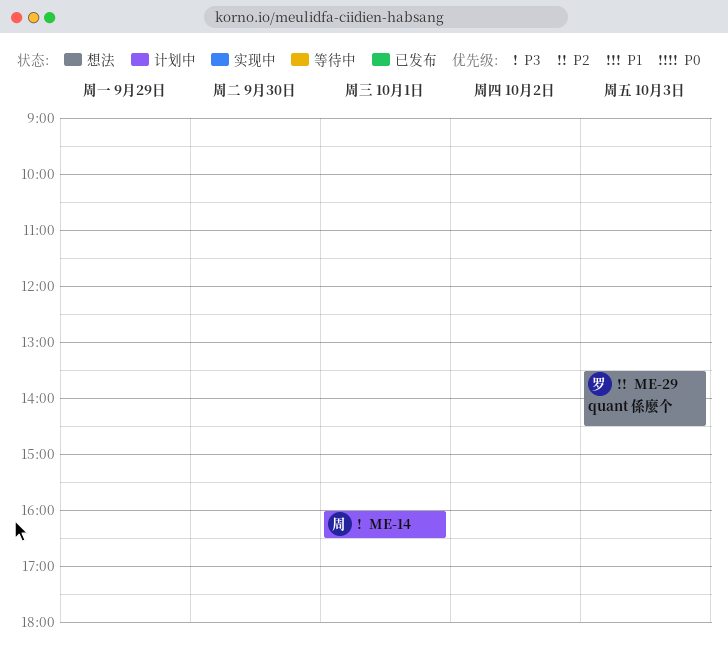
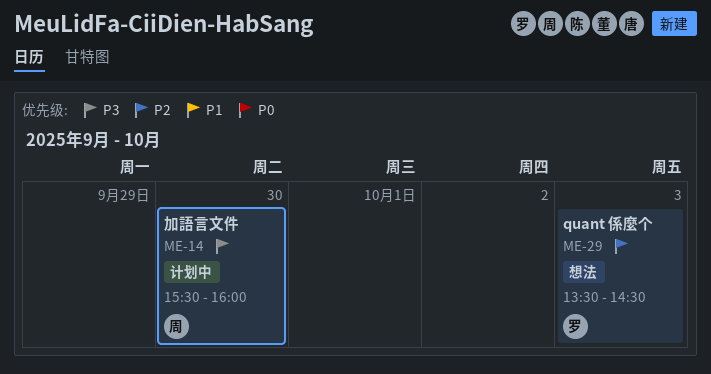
ME-14, day: Oct 1 -> Sep 30
ME-14, begins: 16:00 -> 15:30
ME-14, ends: 16:30 -> 16:00

